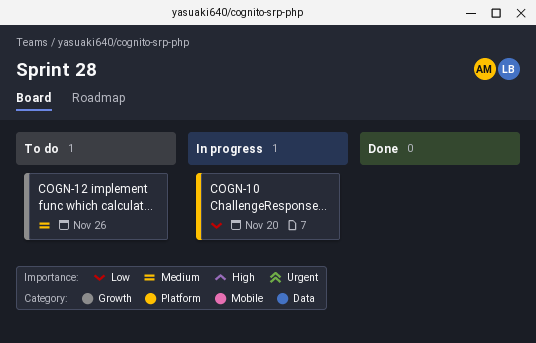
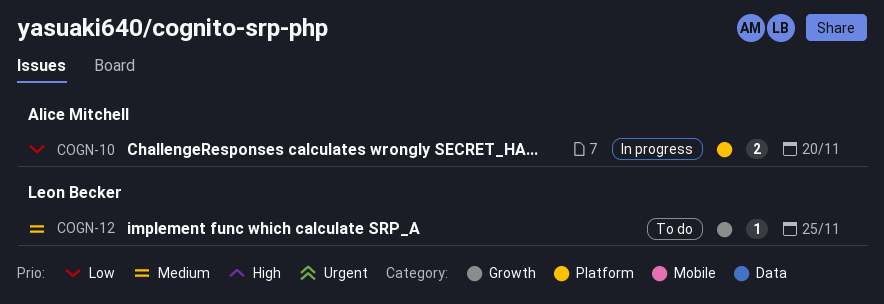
COGN-12, due: Nov 26 -> Nov 25

